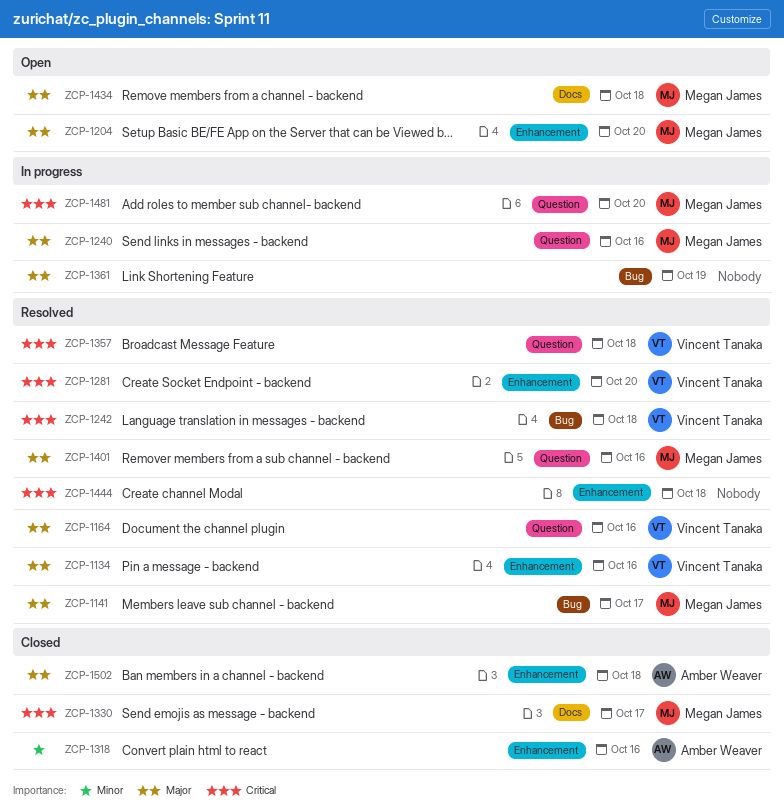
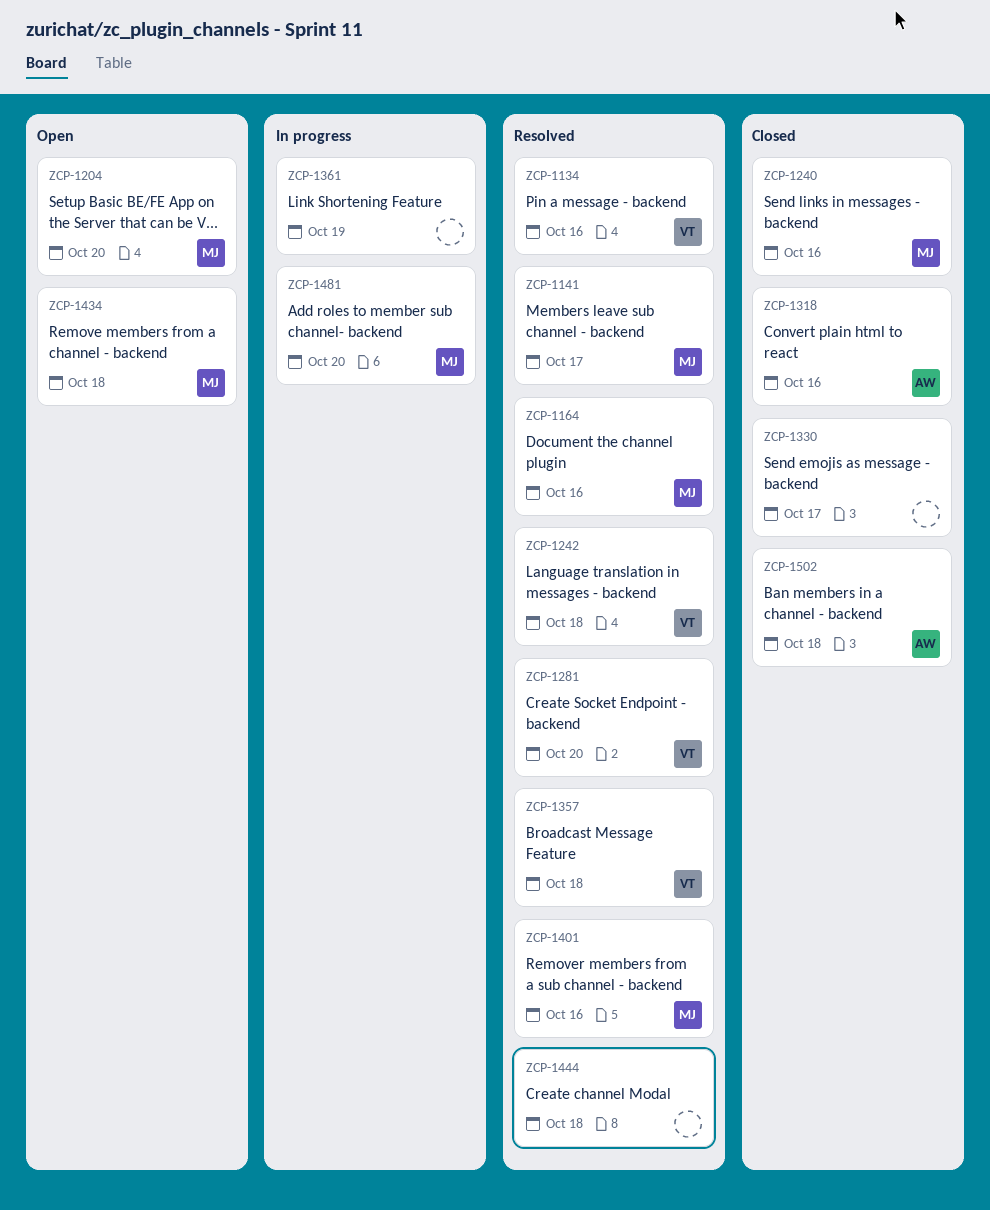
ZCP-1164, owner: Vincent Tanaka -> Megan James
ZCP-1240, status: In progress -> Closed
ZCP-1330, owner: Megan James -> none

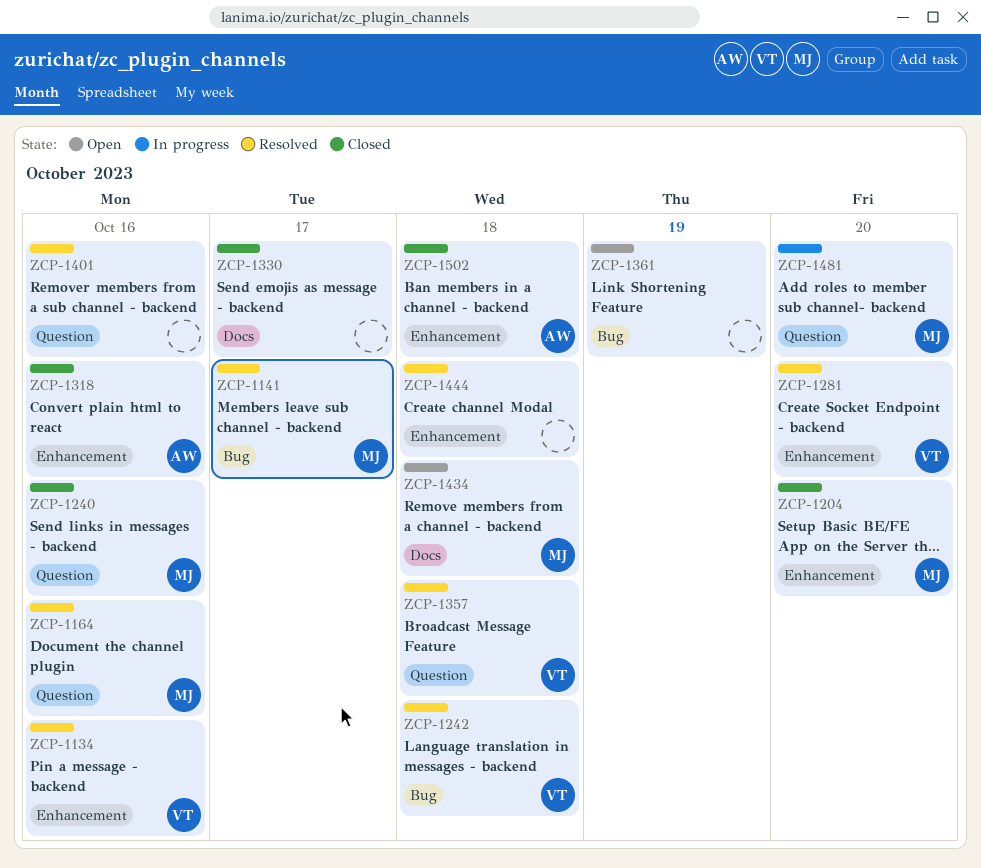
ZCP-1204, status: Open -> Closed
ZCP-1361, status: In progress -> Open
ZCP-1401, owner: MJ -> none

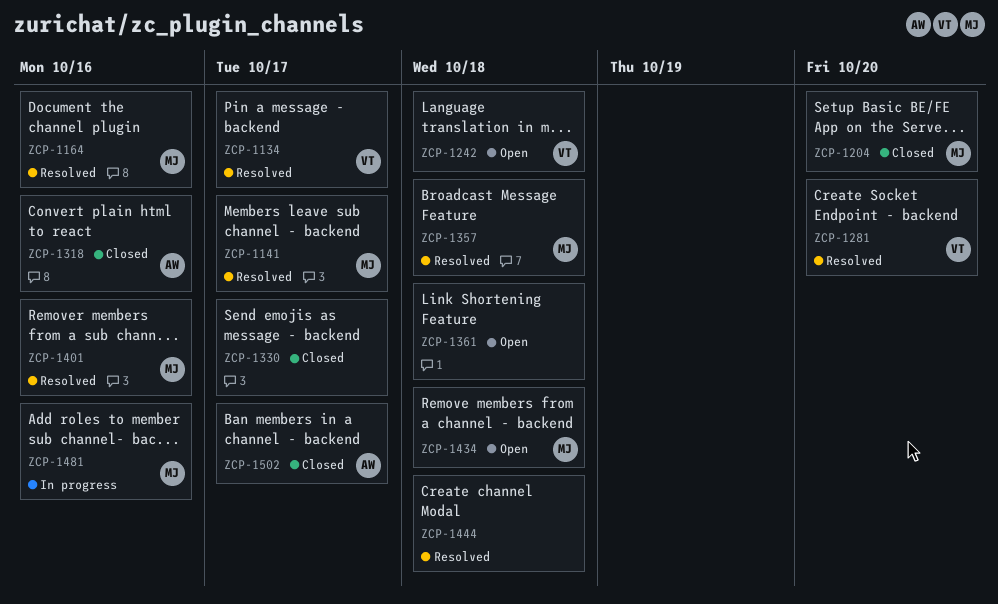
ZCP-1134, due: Oct 16 -> Oct 17
ZCP-1240: present -> none
ZCP-1242, status: Resolved -> Open
ZCP-1357, owner: VT -> MJ
ZCP-1361, due: Oct 19 -> Oct 18
ZCP-1401, owner: none -> MJ
ZCP-1481, due: Oct 20 -> Oct 16
ZCP-1502, due: Oct 18 -> Oct 17

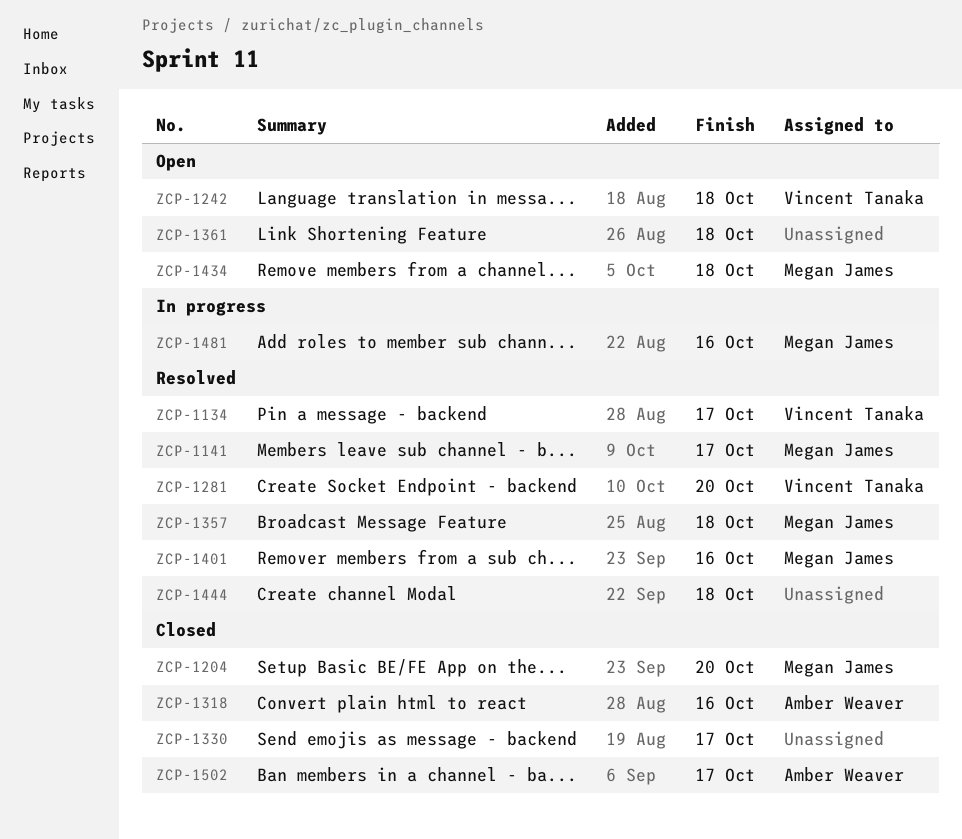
ZCP-1164: present -> none

